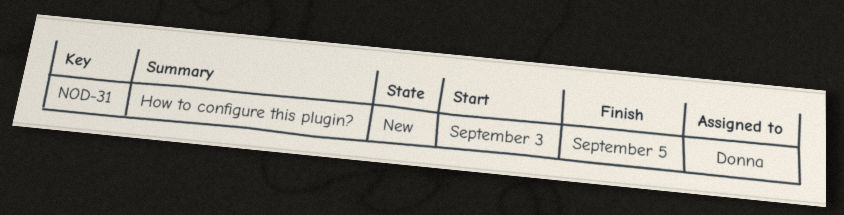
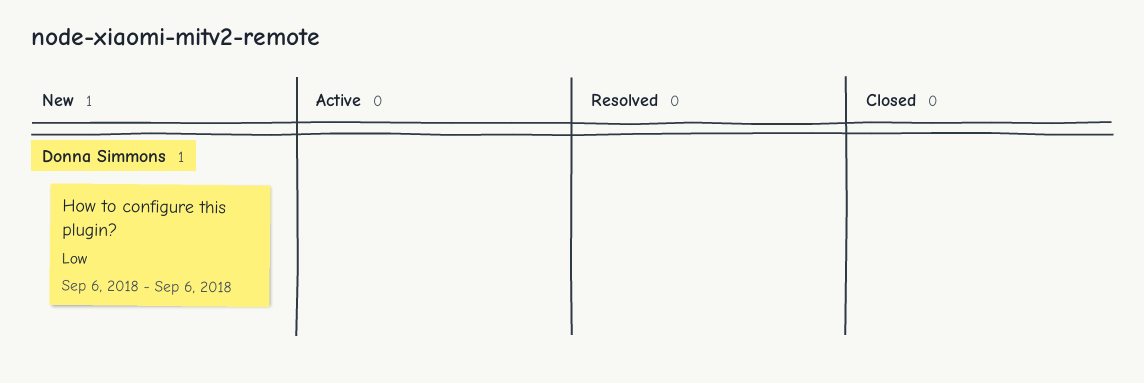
How to configure this plugin?, start: Sep 3 -> Sep 6
How to configure this plugin?, due: Sep 5 -> Sep 6

